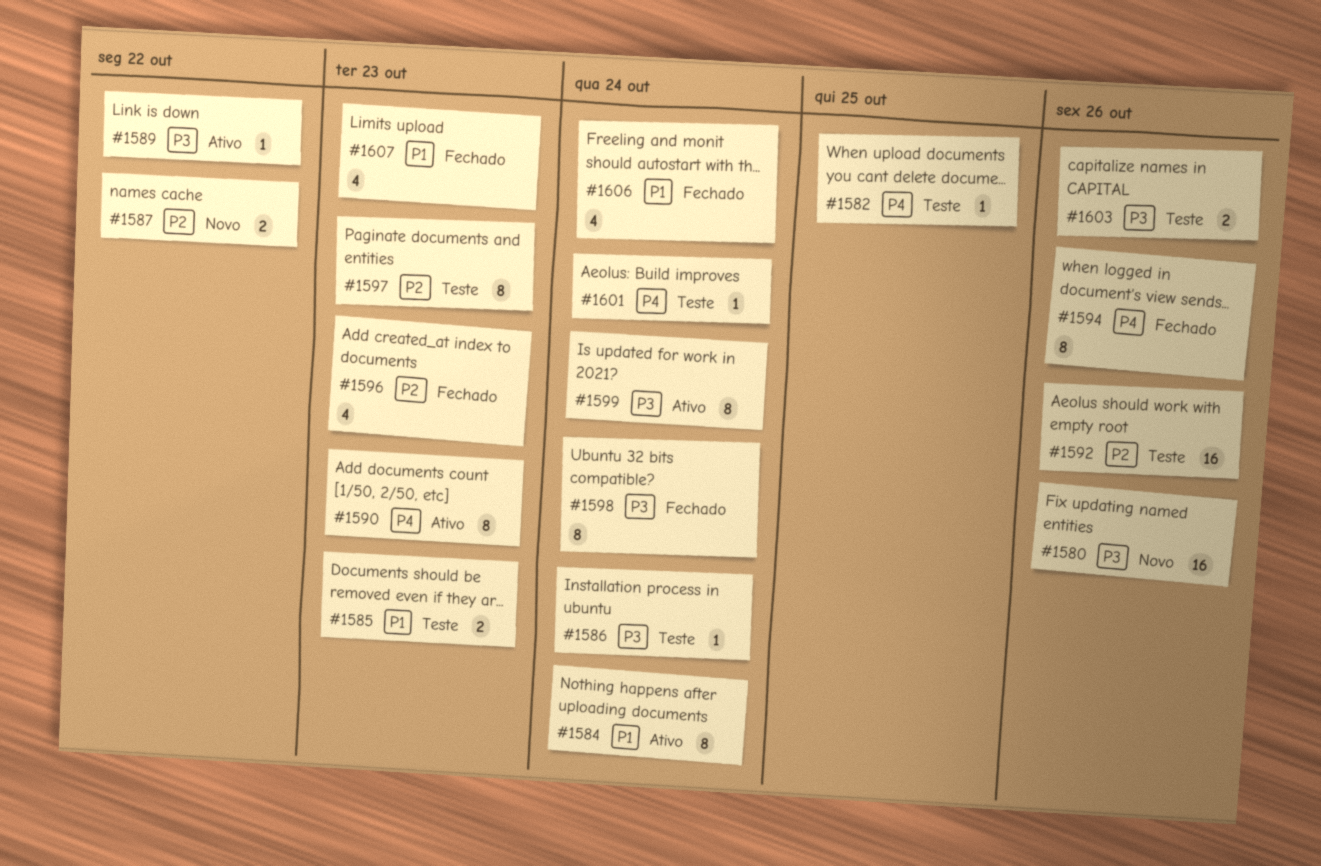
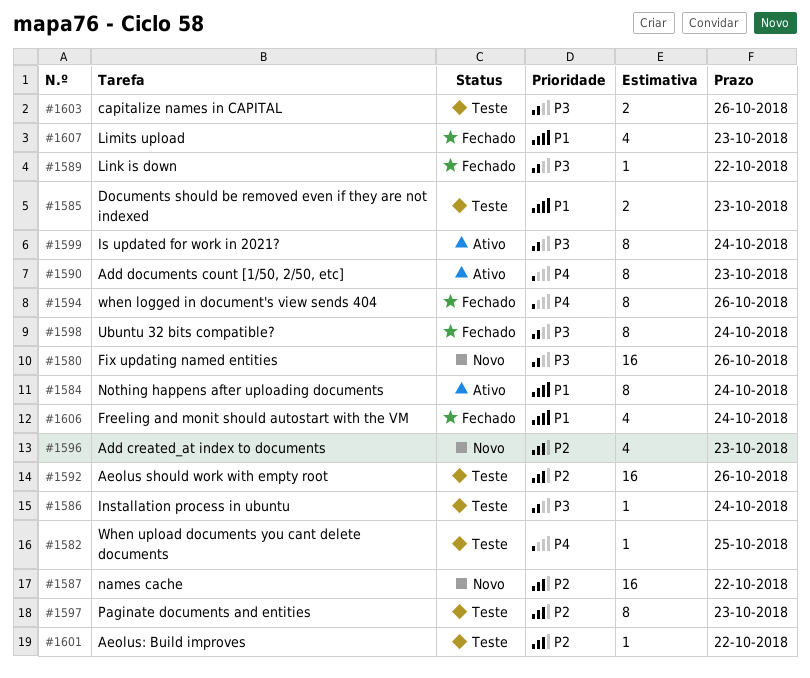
#1587, estimate: 2 -> 16
#1589, status: Ativo -> Fechado
#1596, status: Fechado -> Novo
#1601, priority: P4 -> P2
#1601, due: Oct 24 -> Oct 22

